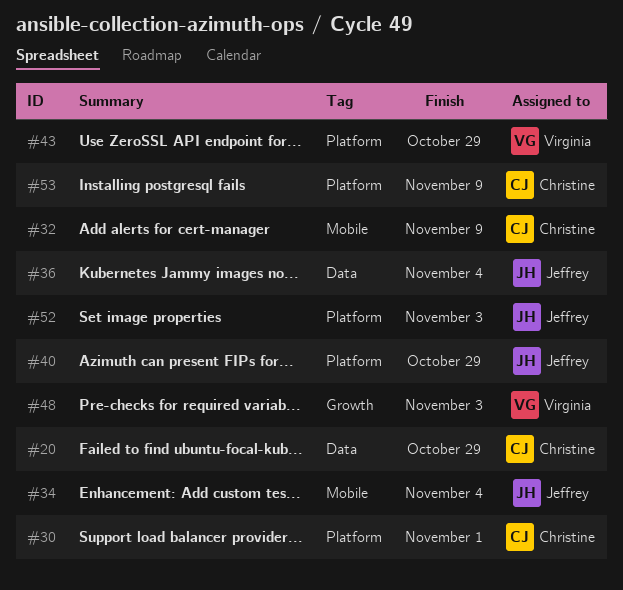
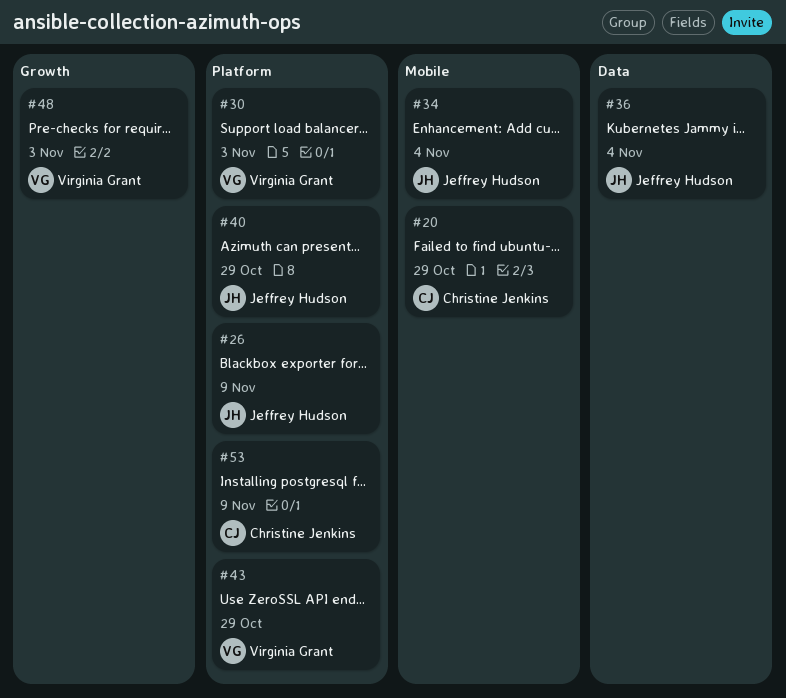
#20, label: Data -> Mobile
#26: none -> present
#30, owner: Christine Jenkins -> Virginia Grant
#30, due: Nov 1 -> Nov 3
#32: present -> none
#52: present -> none

